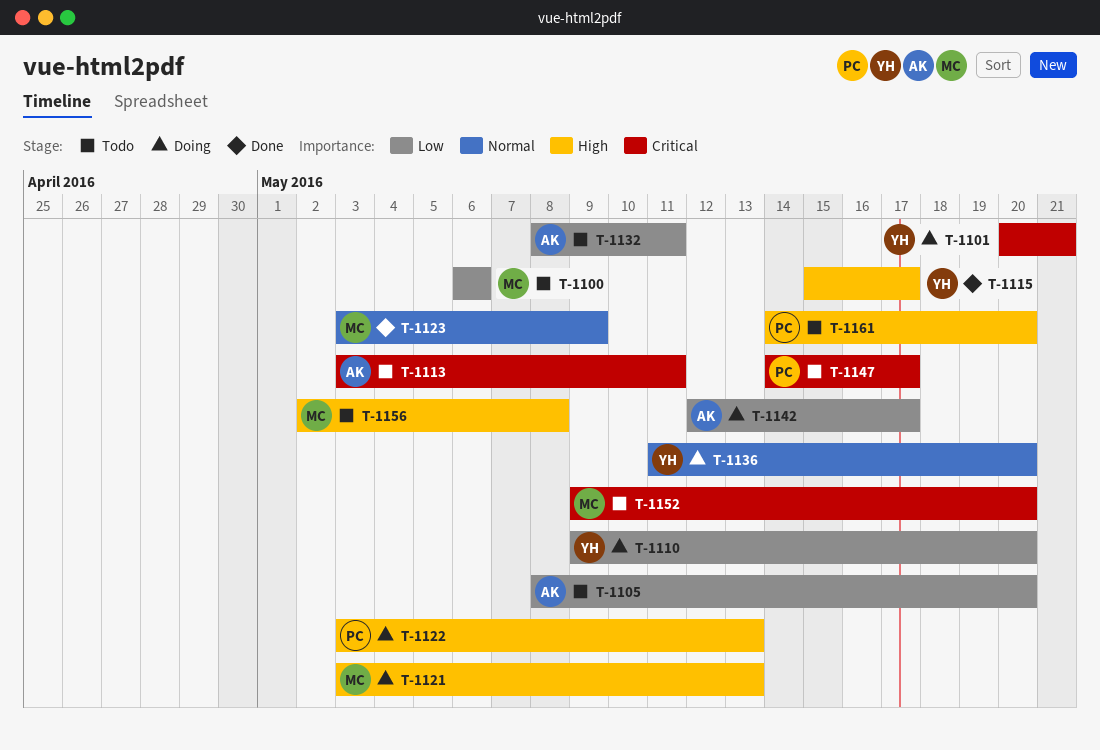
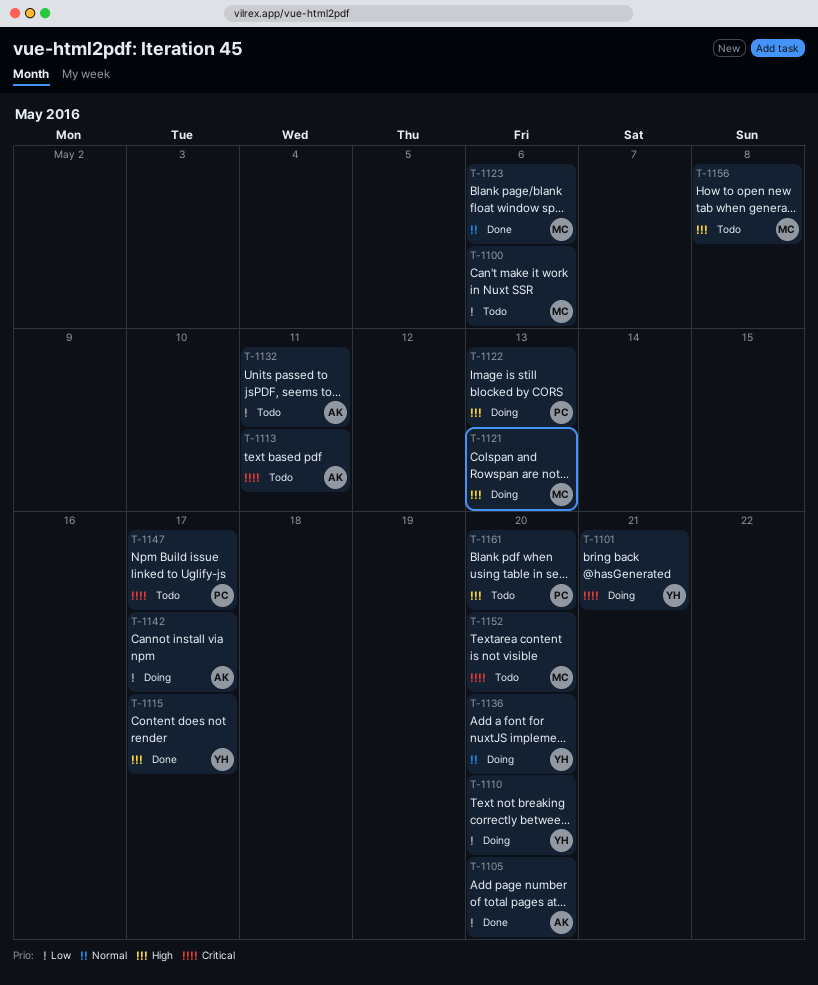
T-1105, status: Todo -> Done
T-1123, due: May 9 -> May 6

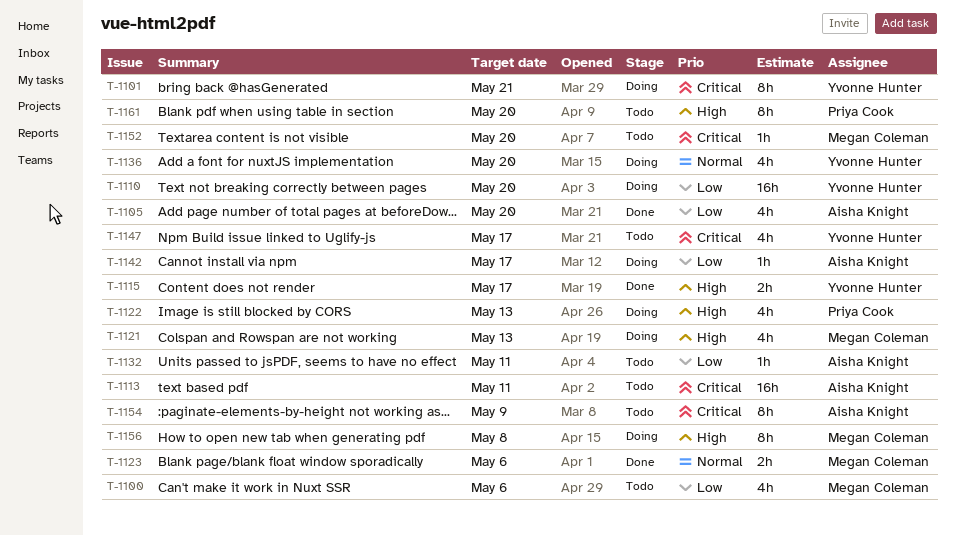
T-1147, owner: Priya Cook -> Yvonne Hunter
T-1154: none -> present
T-1156, status: Todo -> Doing

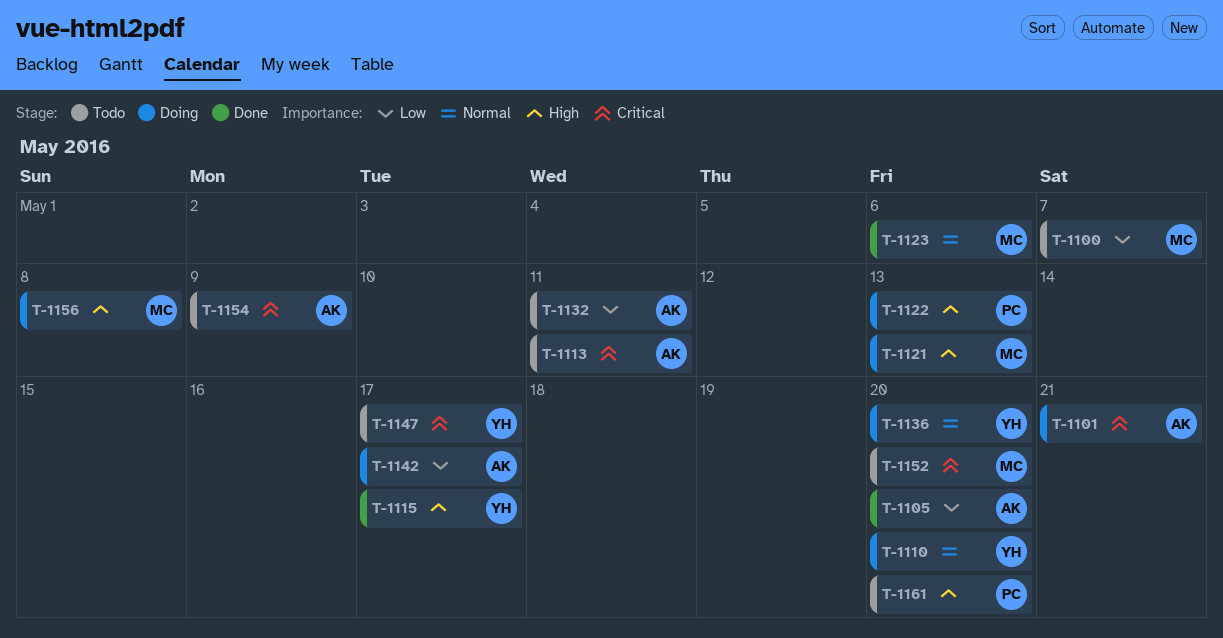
T-1100, due: May 6 -> May 7
T-1101, owner: Yvonne Hunter -> Aisha Knight
T-1110, priority: Low -> Normal

